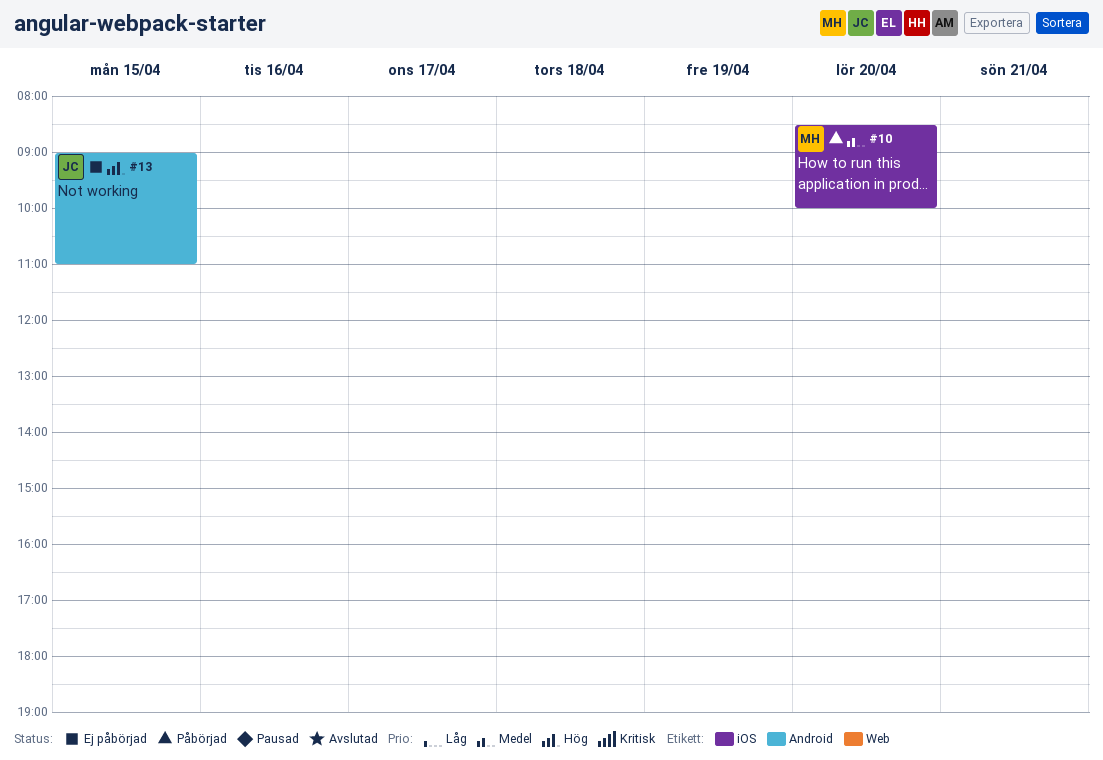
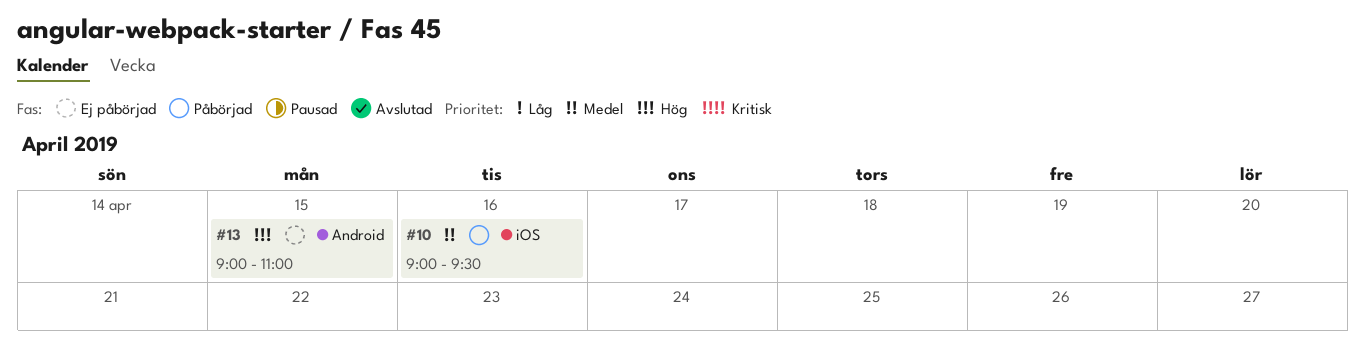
#10, day: Apr 20 -> Apr 16
#10, begins: 08:30 -> 09:00
#10, ends: 10:00 -> 09:30

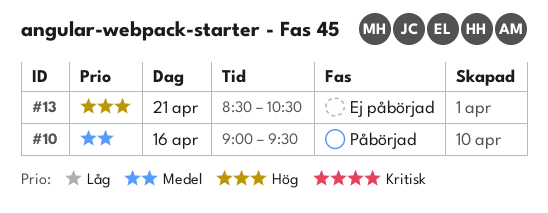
#13, day: Apr 15 -> Apr 21
#13, begins: 09:00 -> 08:30
#13, ends: 11:00 -> 10:30

